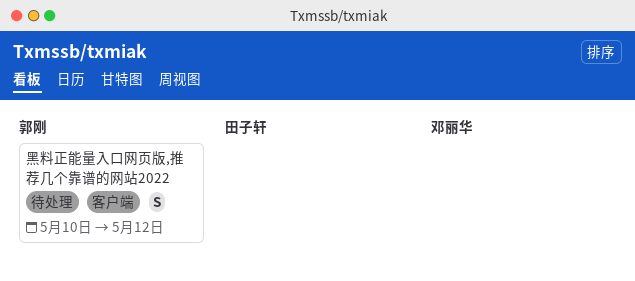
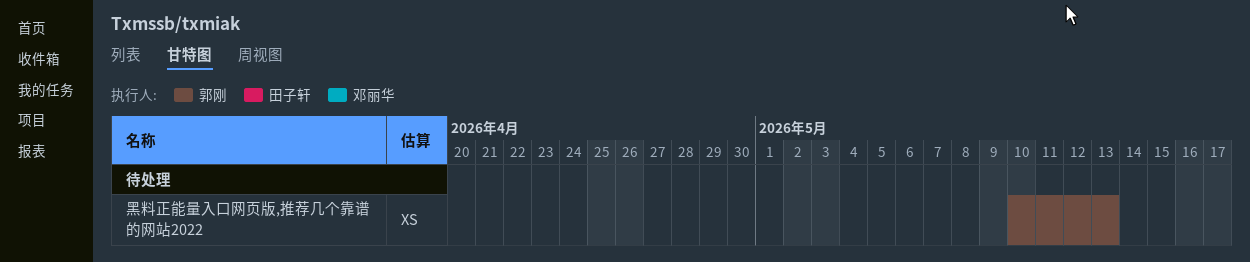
黑料正能量入口网页版,推荐几个靠谱的网站2022, estimate: S -> XS
黑料正能量入口网页版,推荐几个靠谱的网站2022, due: May 12 -> May 13

